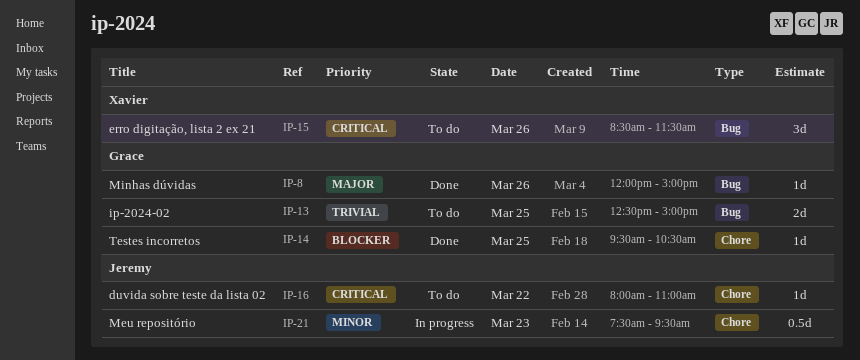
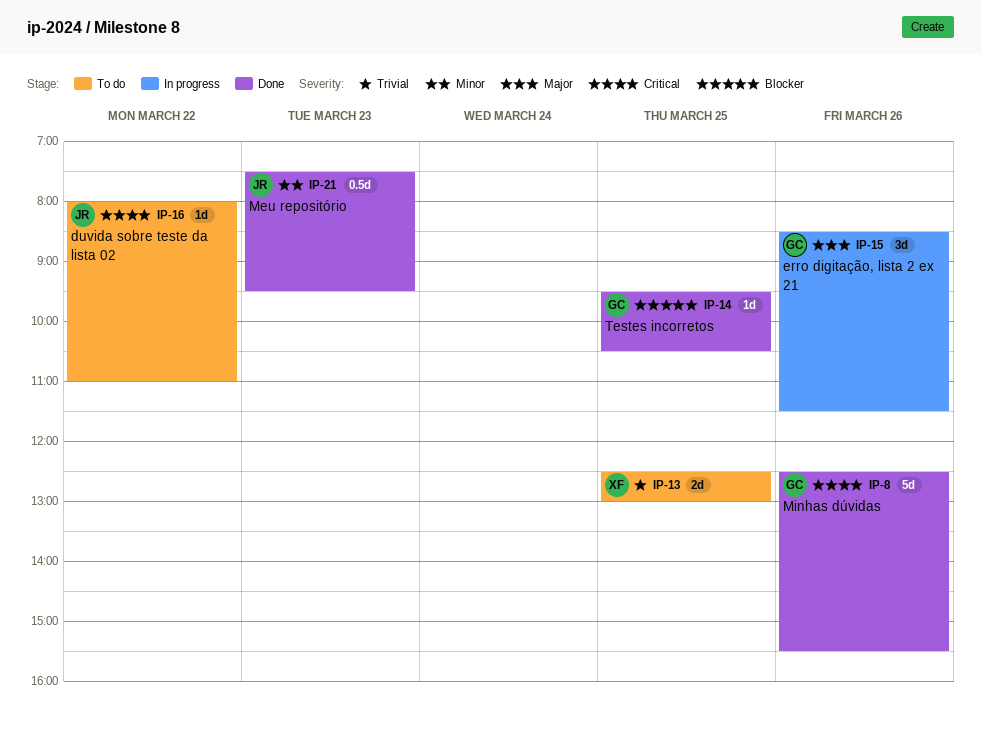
IP-8, priority: Major -> Critical
IP-8, estimate: 1d -> 5d
IP-8, begins: 12:00 -> 12:30
IP-8, ends: 15:00 -> 15:30
IP-13, owner: Grace -> Xavier
IP-13, ends: 15:00 -> 13:00
IP-15, status: To do -> In progress
IP-15, owner: Xavier -> Grace
IP-15, priority: Critical -> Major
IP-21, status: In progress -> Done

